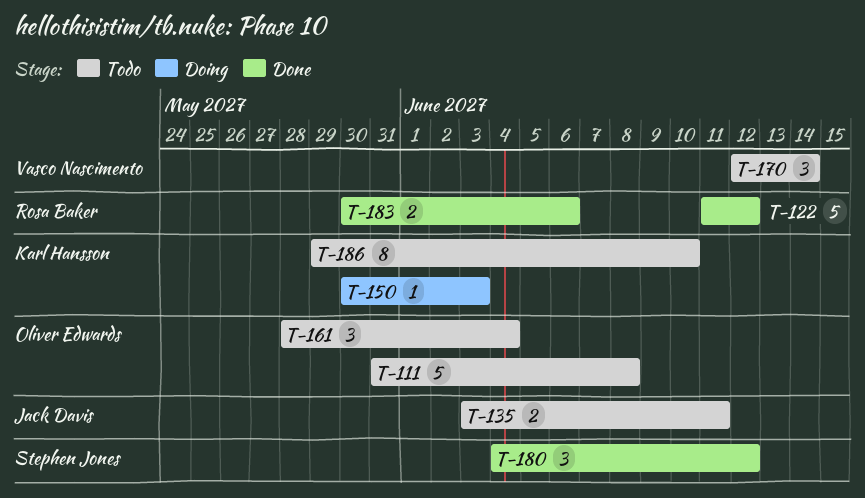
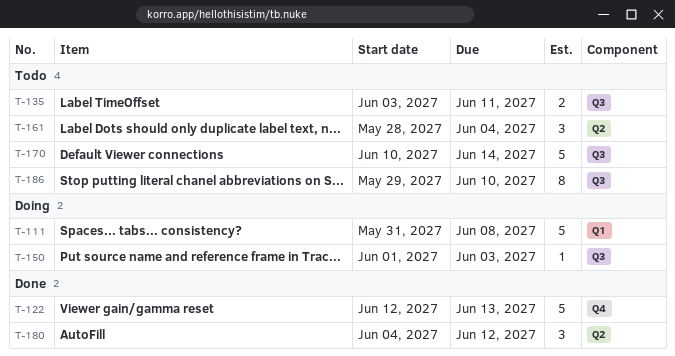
T-111, status: Todo -> Doing
T-122, start: Jun 11 -> Jun 12
T-122, due: Jun 12 -> Jun 13
T-150, start: May 30 -> Jun 1
T-170, estimate: 3 -> 5
T-170, start: Jun 12 -> Jun 10
T-183: present -> none

